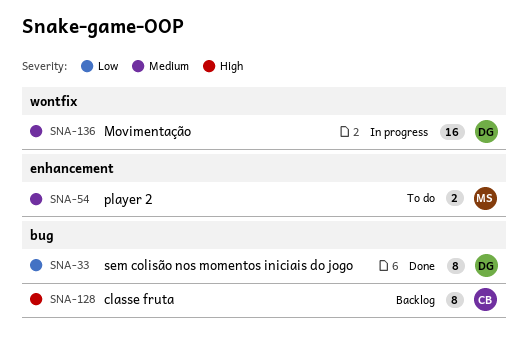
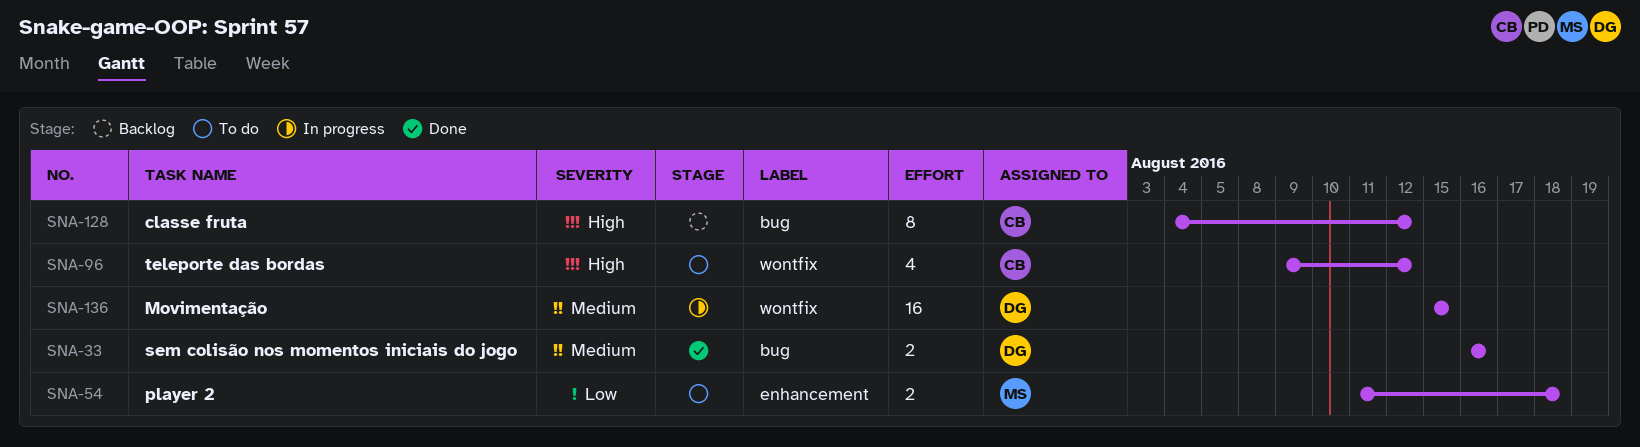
SNA-33, priority: Low -> Medium
SNA-33, estimate: 8 -> 2
SNA-54, priority: Medium -> Low
SNA-96: none -> present

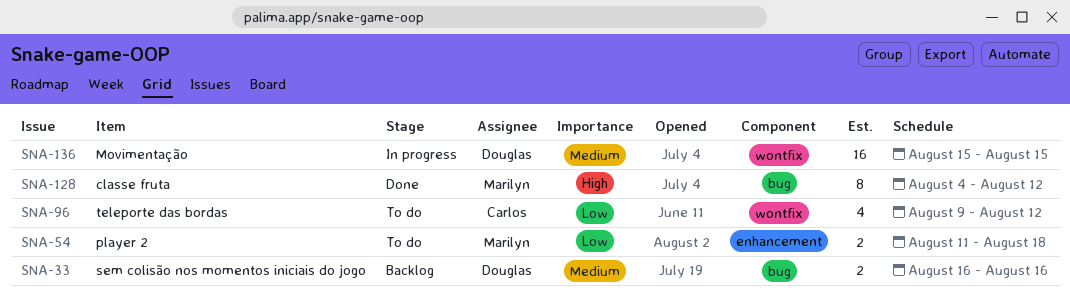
SNA-33, status: Done -> Backlog
SNA-96, priority: High -> Low
SNA-128, status: Backlog -> Done
SNA-128, owner: Carlos -> Marilyn

